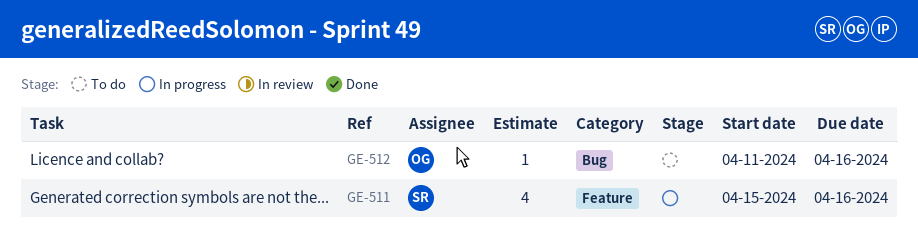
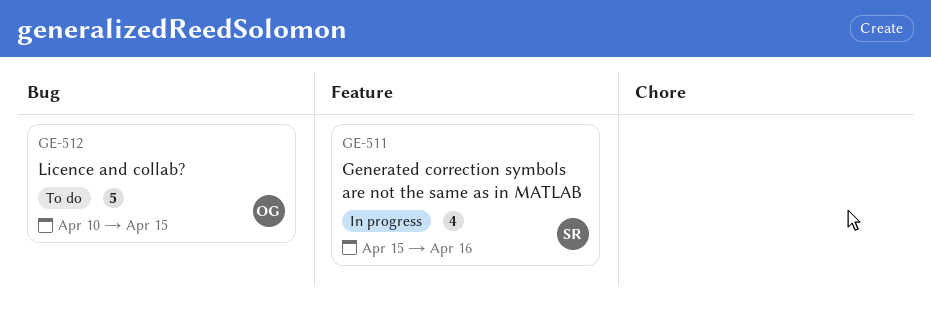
GE-512, estimate: 1 -> 5
GE-512, start: Apr 11 -> Apr 10
GE-512, due: Apr 16 -> Apr 15

